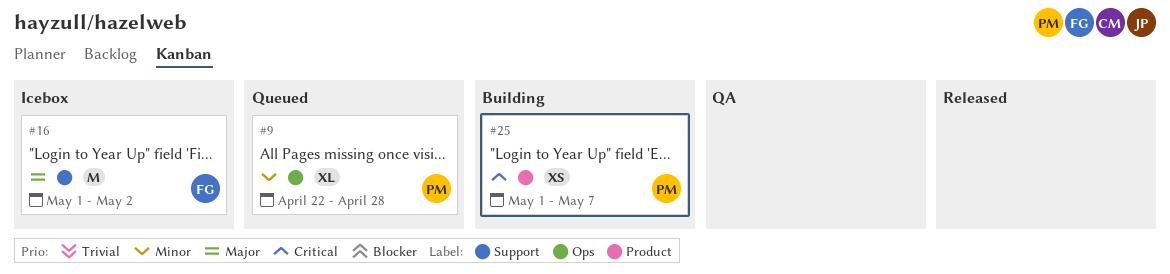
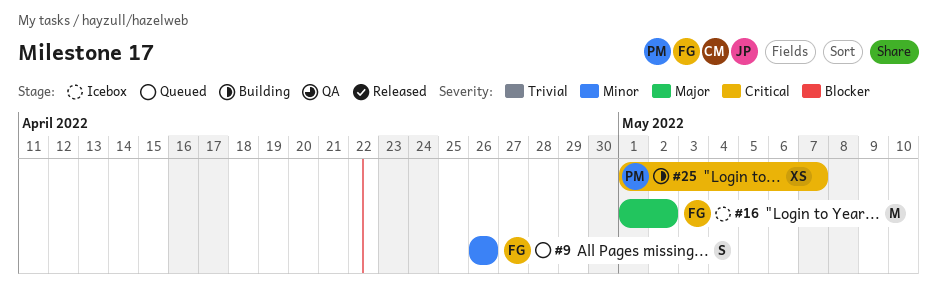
#9, owner: PM -> FG
#9, estimate: XL -> S
#9, start: Apr 22 -> Apr 26
#9, due: Apr 28 -> Apr 26

